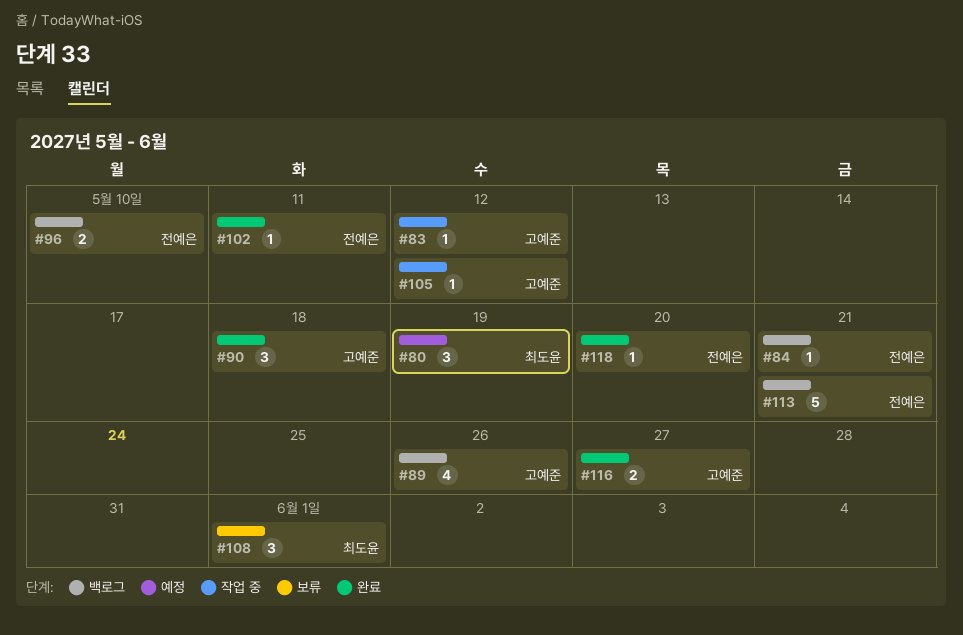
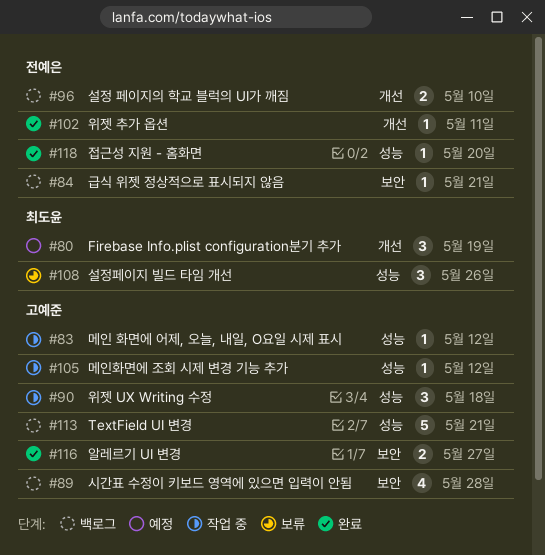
#89, due: May 26 -> May 28
#90, status: 완료 -> 작업 중
#108, due: Jun 1 -> May 26
#113, owner: 전예은 -> 고예준

